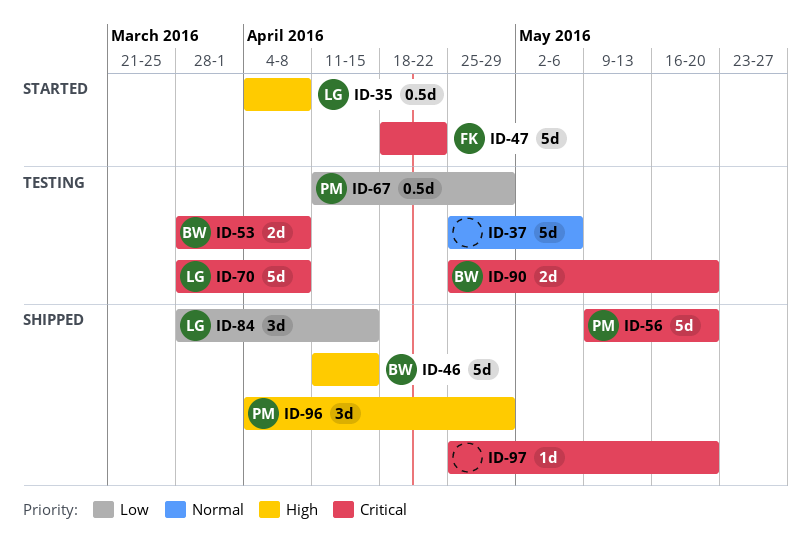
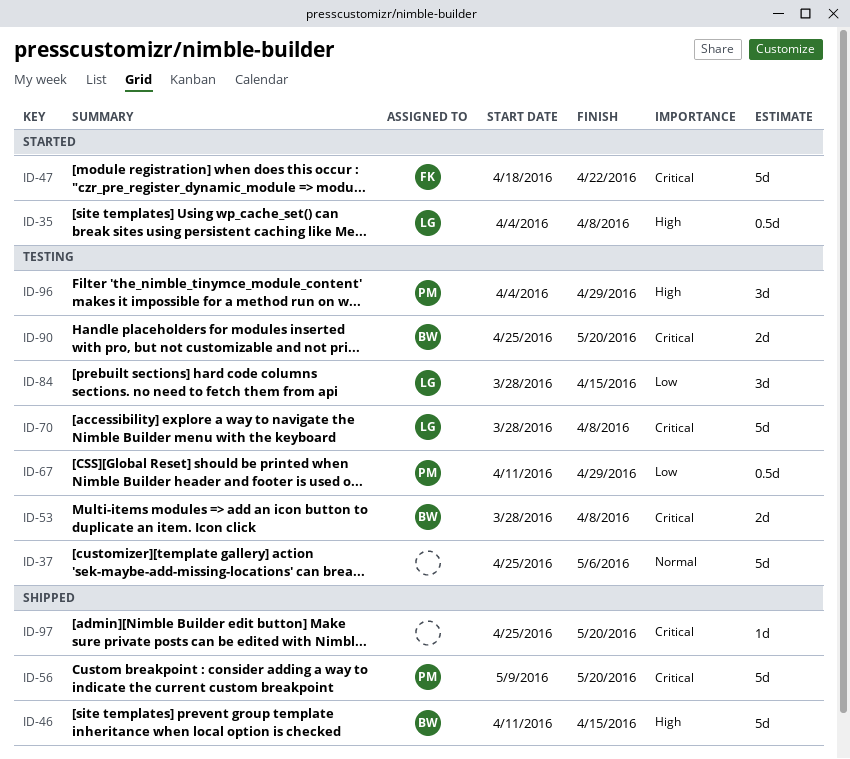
ID-84, status: Shipped -> Testing
ID-96, status: Shipped -> Testing

